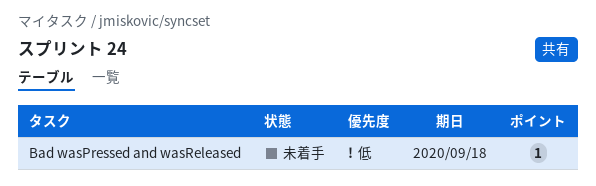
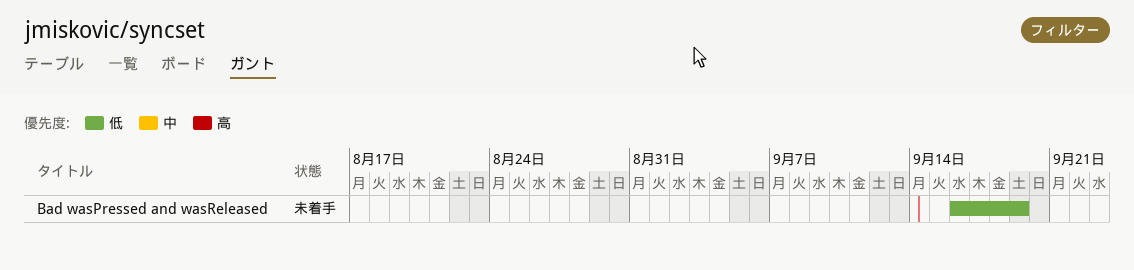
Bad wasPressed and wasReleased, due: Sep 18 -> Sep 19

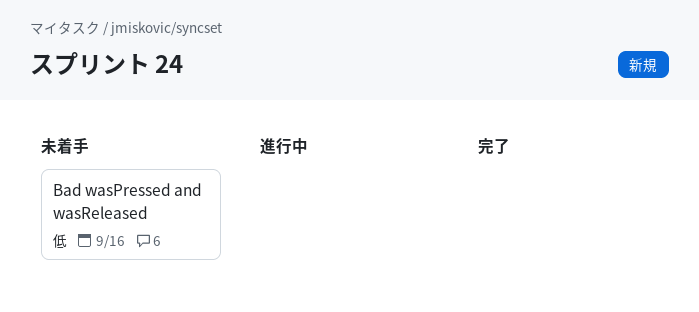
Bad wasPressed and wasReleased, due: Sep 19 -> Sep 16

